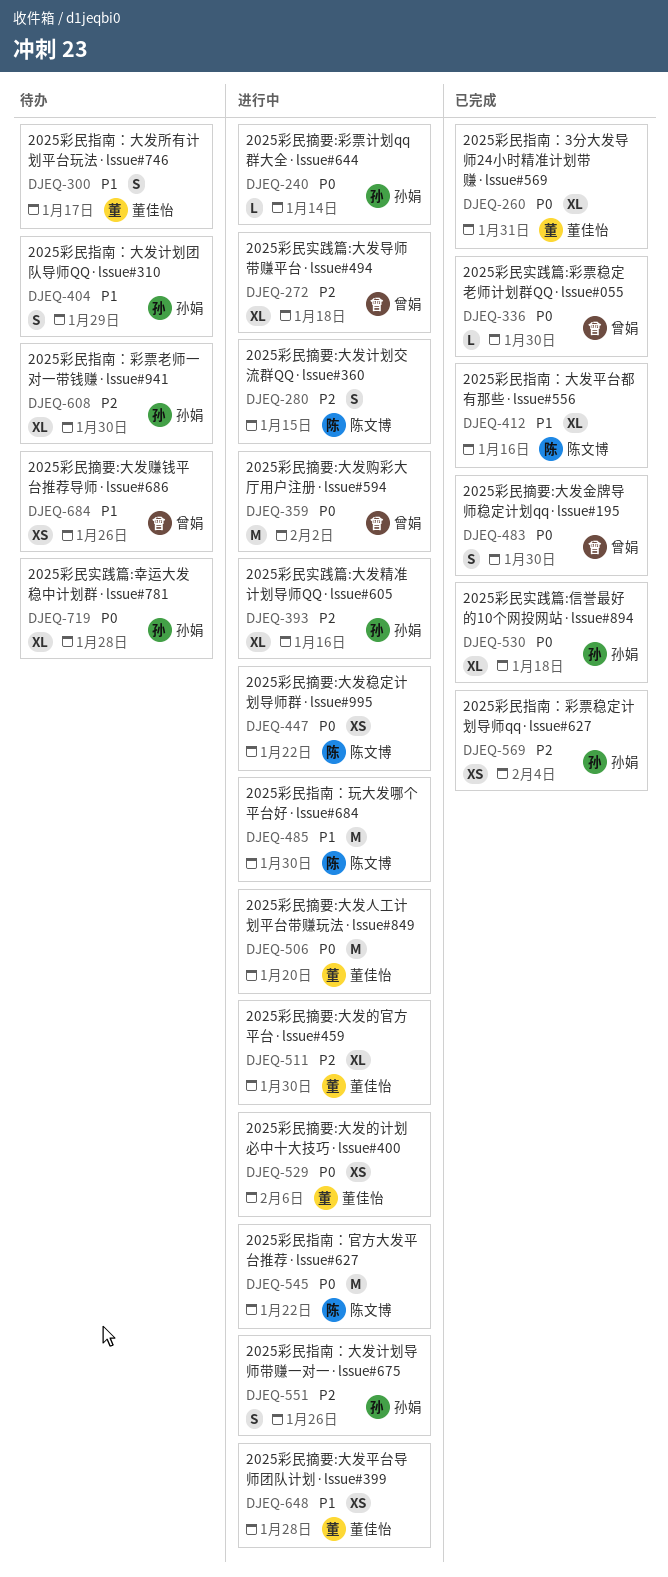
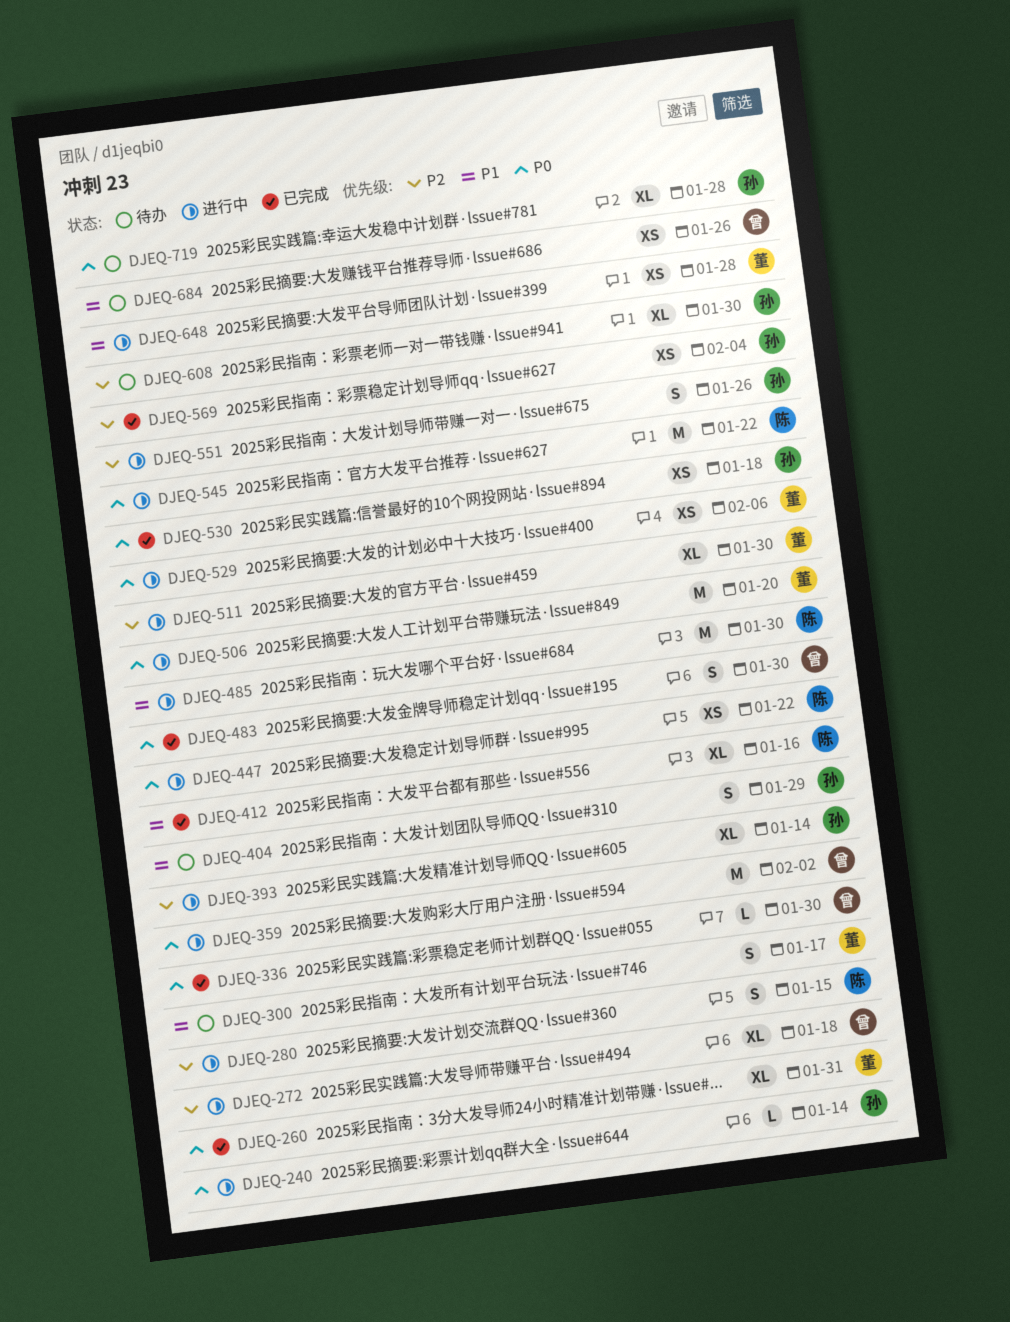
DJEQ-393, due: Jan 16 -> Jan 14
DJEQ-530, estimate: XL -> XS

